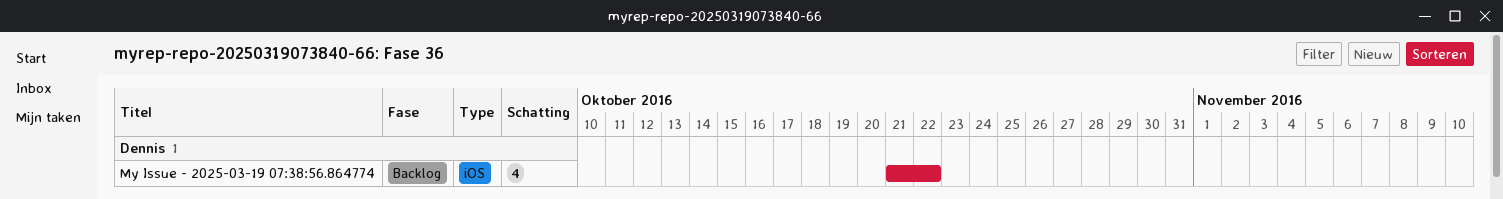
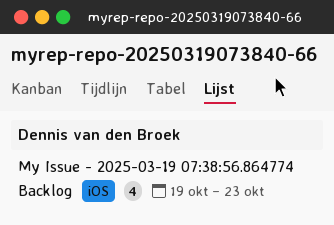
My Issue - 2025-03-19 07:38:56.864774, start: Oct 21 -> Oct 19
My Issue - 2025-03-19 07:38:56.864774, due: Oct 22 -> Oct 23

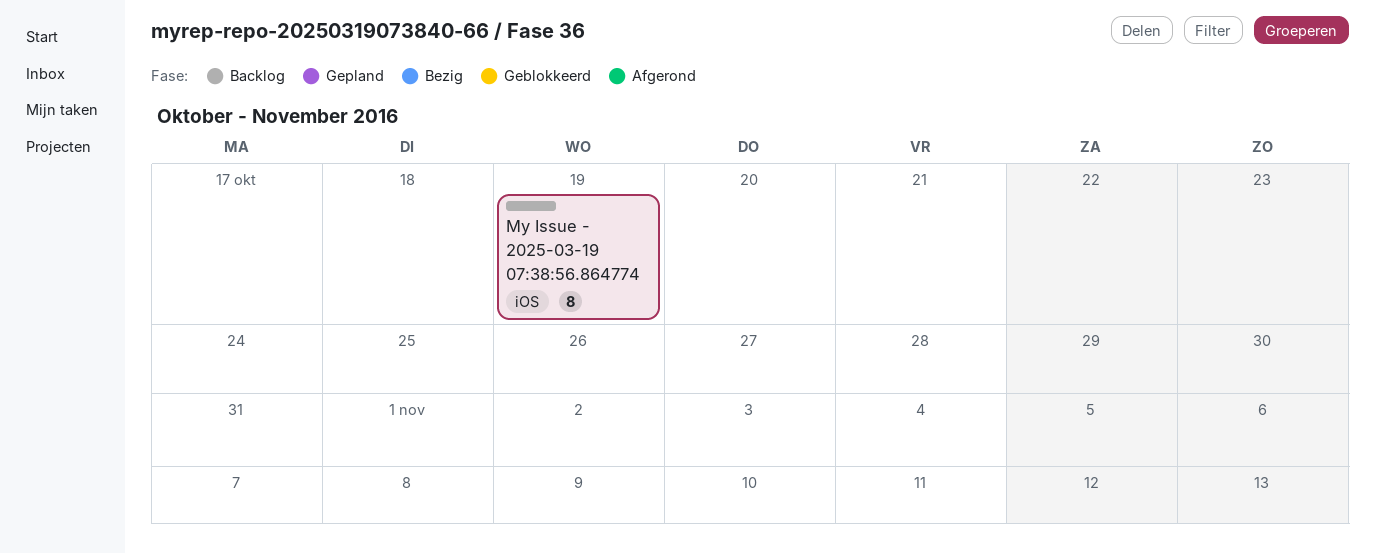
My Issue - 2025-03-19 07:38:56.864774, estimate: 4 -> 8
My Issue - 2025-03-19 07:38:56.864774, due: Oct 23 -> Oct 19

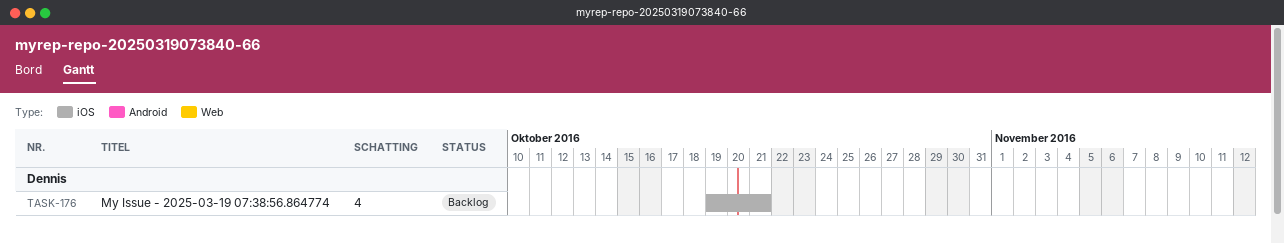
My Issue - 2025-03-19 07:38:56.864774, estimate: 8 -> 4
My Issue - 2025-03-19 07:38:56.864774, due: Oct 19 -> Oct 21

